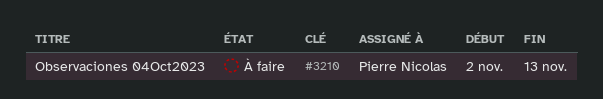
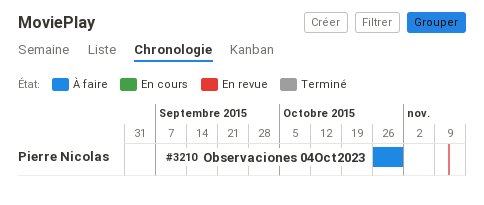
#3210, start: Nov 2 -> Oct 26
#3210, due: Nov 13 -> Oct 30

